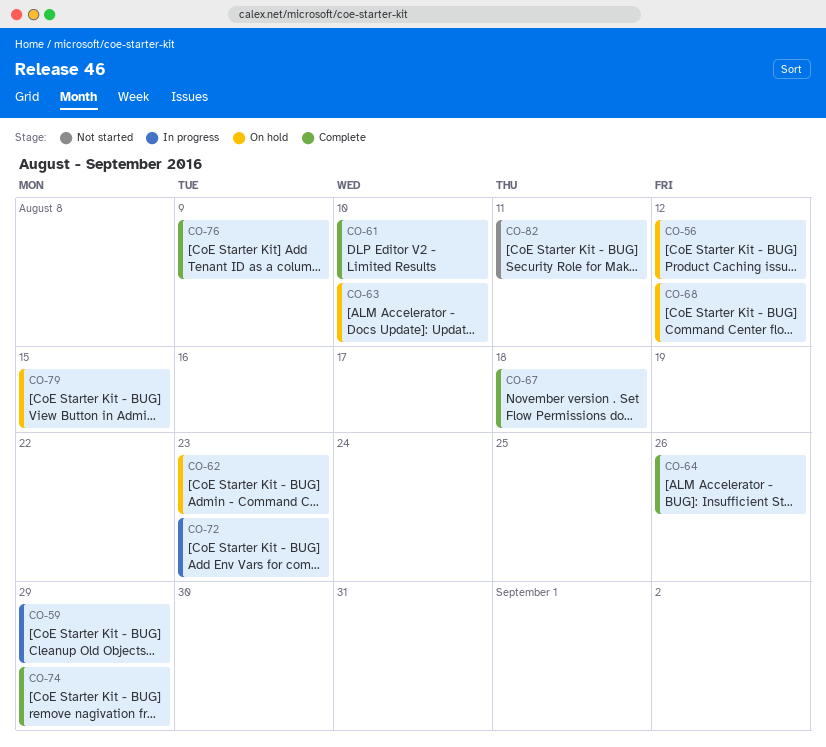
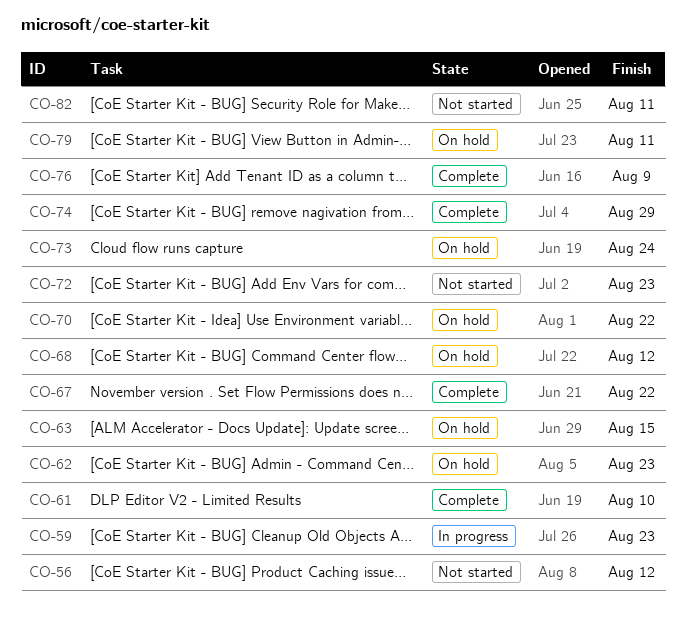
CO-56, status: On hold -> Not started
CO-59, due: Aug 29 -> Aug 23
CO-63, due: Aug 10 -> Aug 15
CO-64: present -> none
CO-67, due: Aug 18 -> Aug 22
CO-70: none -> present
CO-72, status: In progress -> Not started
CO-73: none -> present
CO-79, due: Aug 15 -> Aug 11

